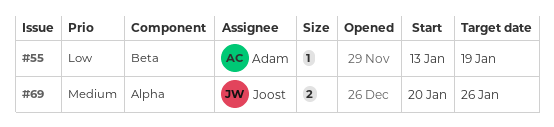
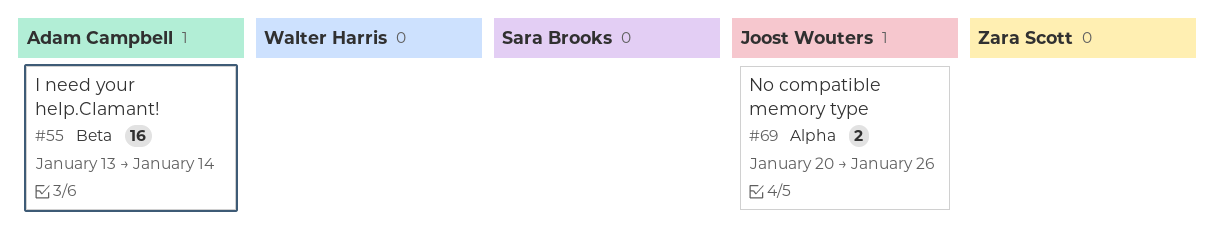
#55, estimate: 1 -> 16
#55, due: Jan 19 -> Jan 14

